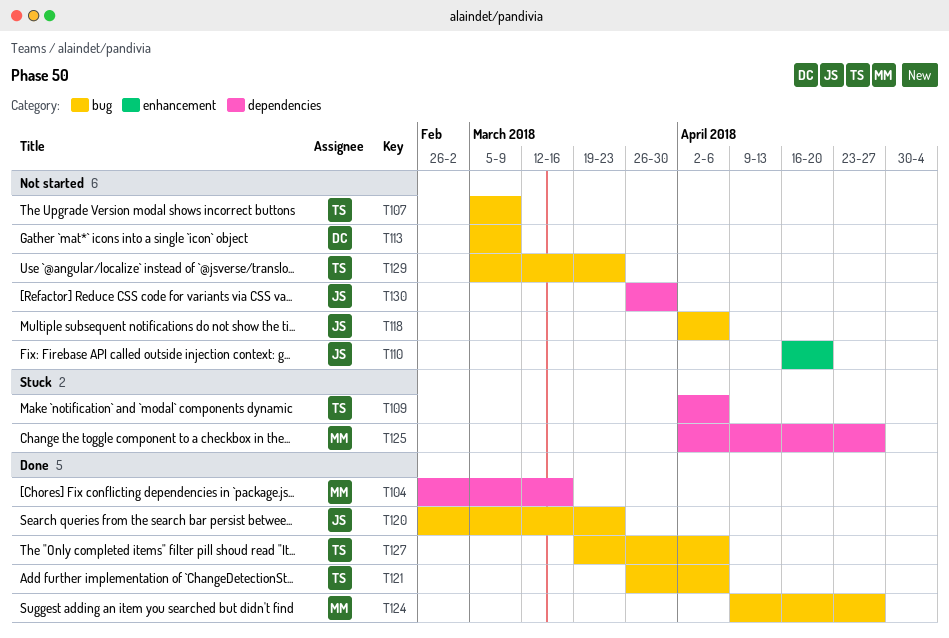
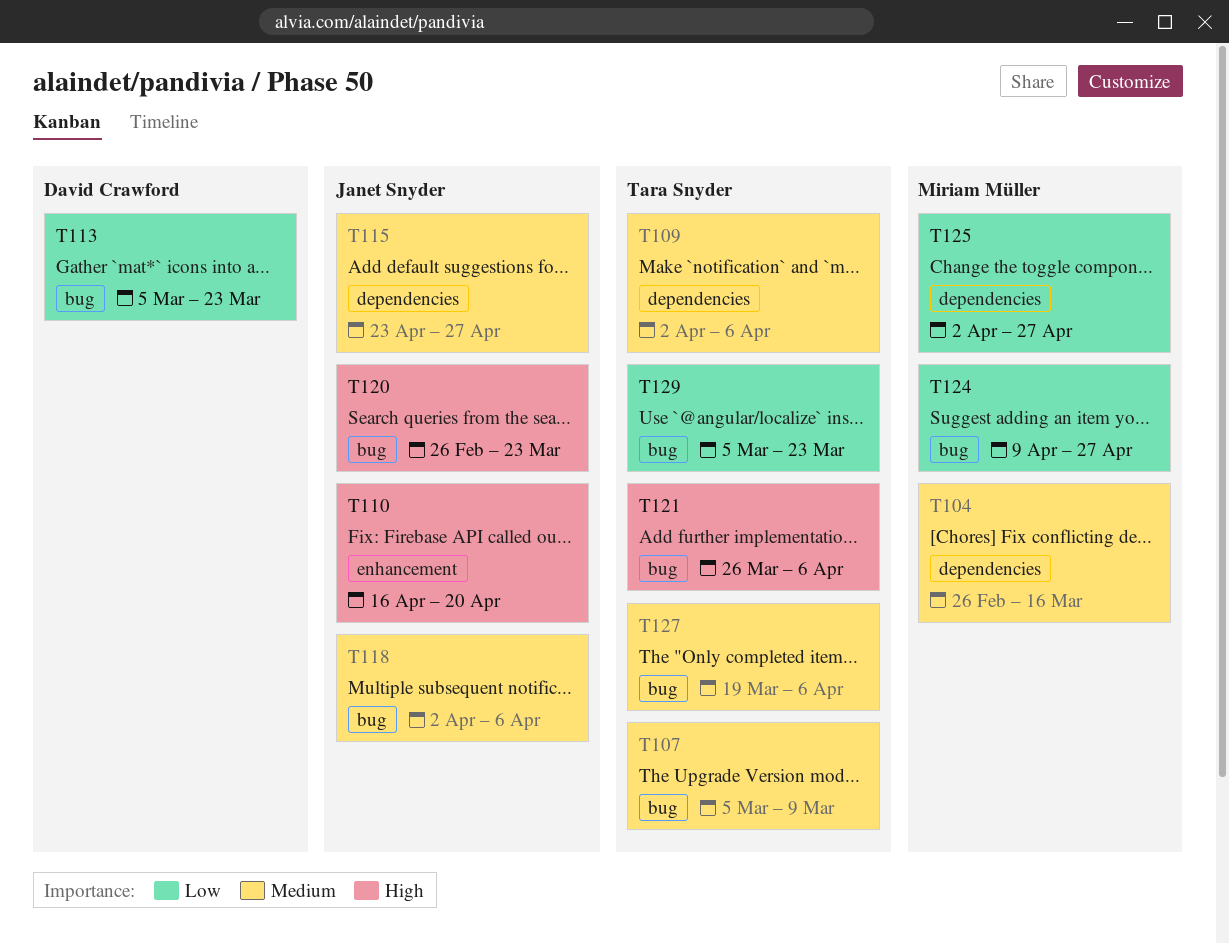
T113, due: Mar 9 -> Mar 23
T115: none -> present
T130: present -> none

